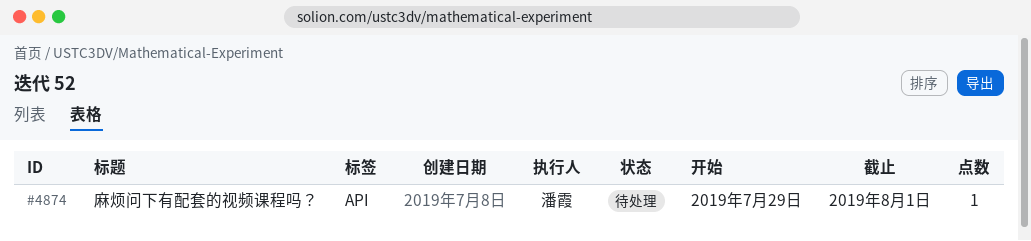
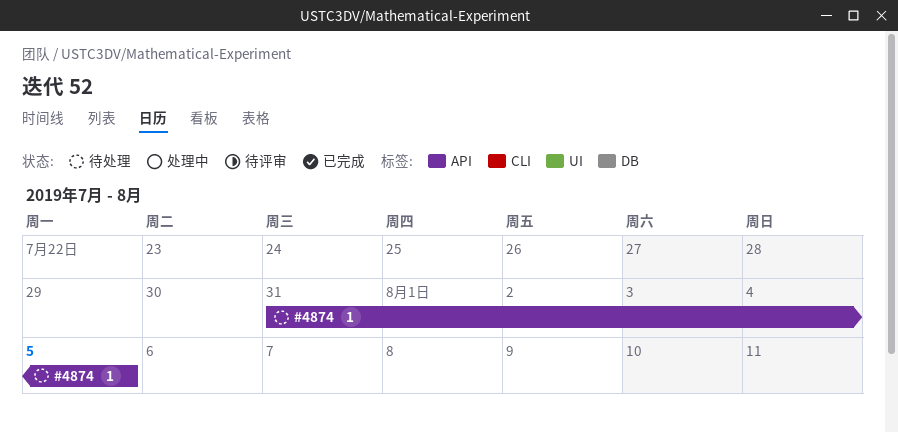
#4874, start: Jul 29 -> Jul 31
#4874, due: Aug 1 -> Aug 5

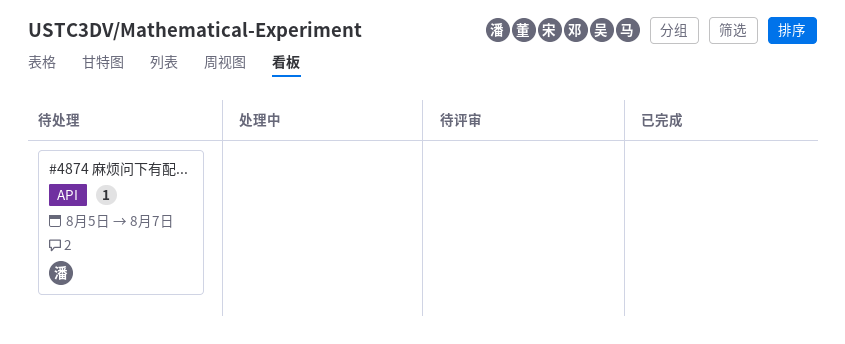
#4874, start: Jul 31 -> Aug 5
#4874, due: Aug 5 -> Aug 7

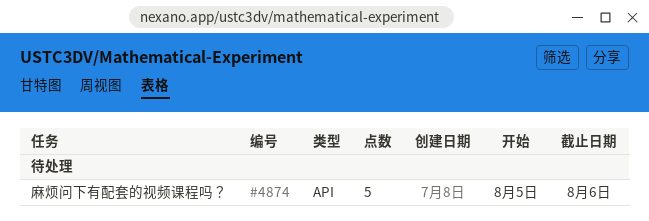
#4874, estimate: 1 -> 5
#4874, due: Aug 7 -> Aug 6

